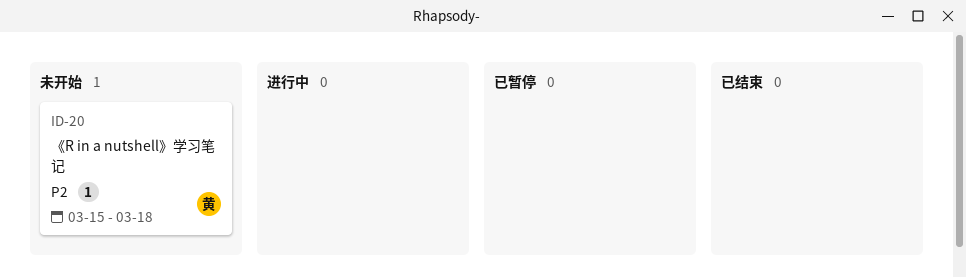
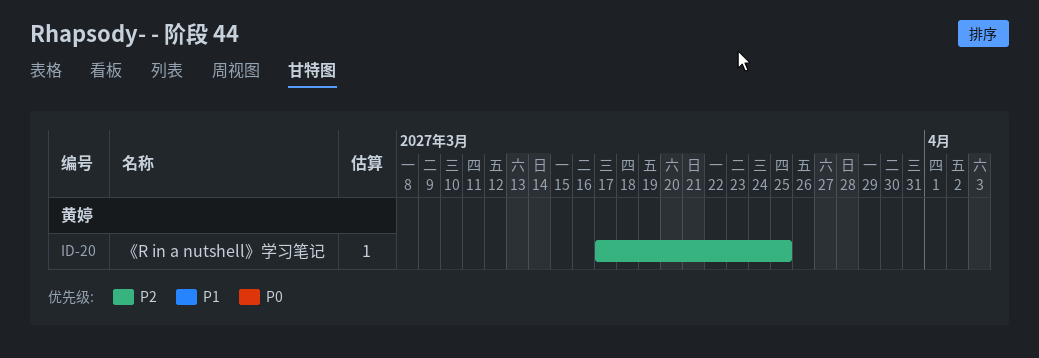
ID-20, start: Mar 15 -> Mar 17
ID-20, due: Mar 18 -> Mar 25

